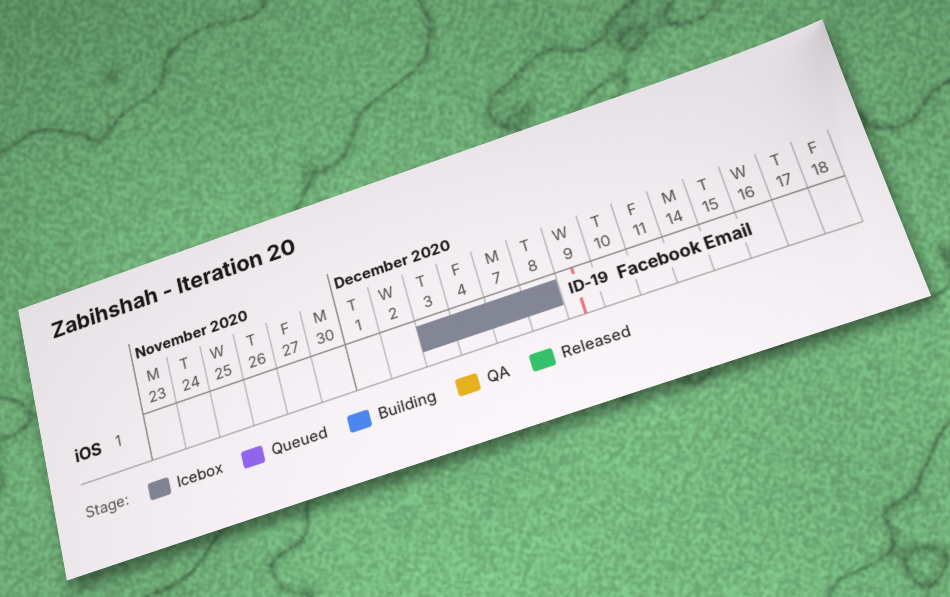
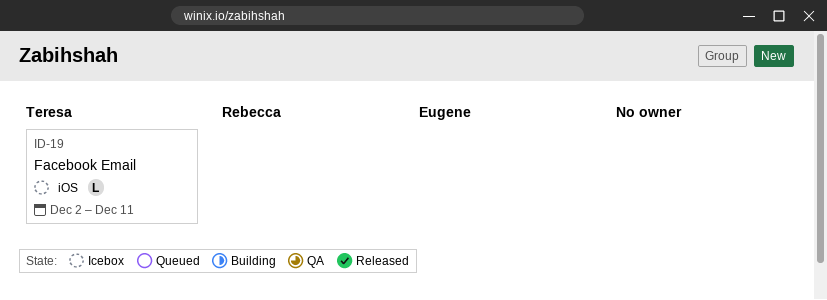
ID-19, start: Dec 3 -> Dec 2
ID-19, due: Dec 8 -> Dec 11

